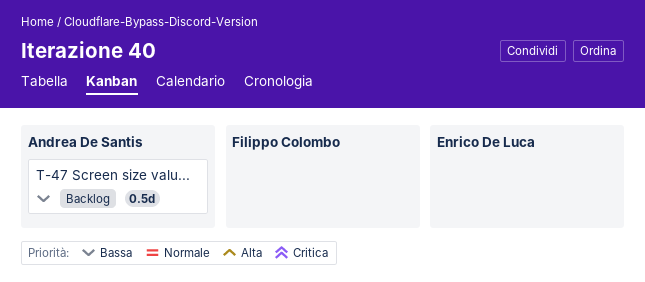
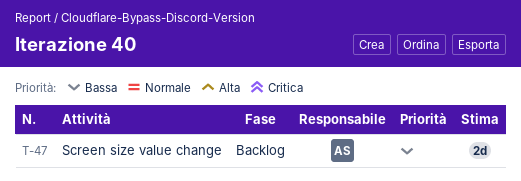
T-47, estimate: 0.5d -> 2d

